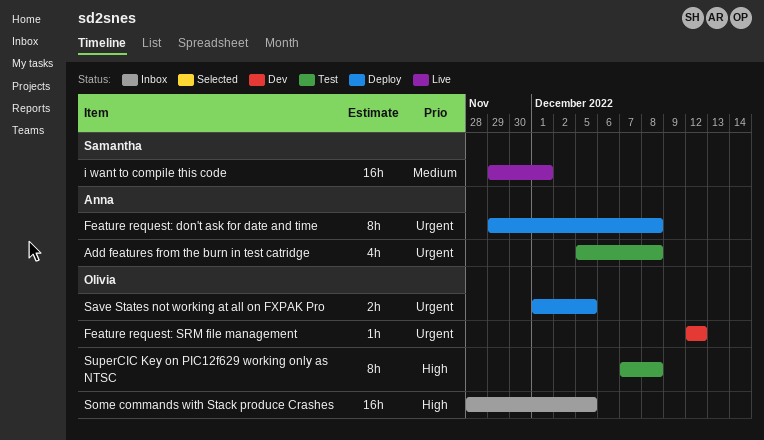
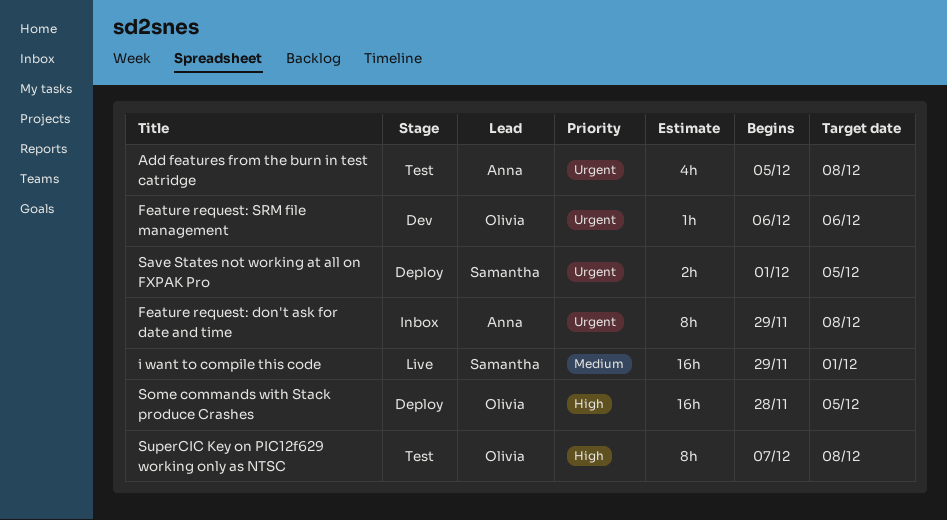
Feature request: don't ask for date and time, status: Deploy -> Inbox
Feature request: SRM file management, start: Dec 12 -> Dec 6
Feature request: SRM file management, due: Dec 12 -> Dec 6
Save States not working at all on FXPAK Pro, owner: Olivia -> Samantha
Some commands with Stack produce Crashes, status: Inbox -> Deploy

